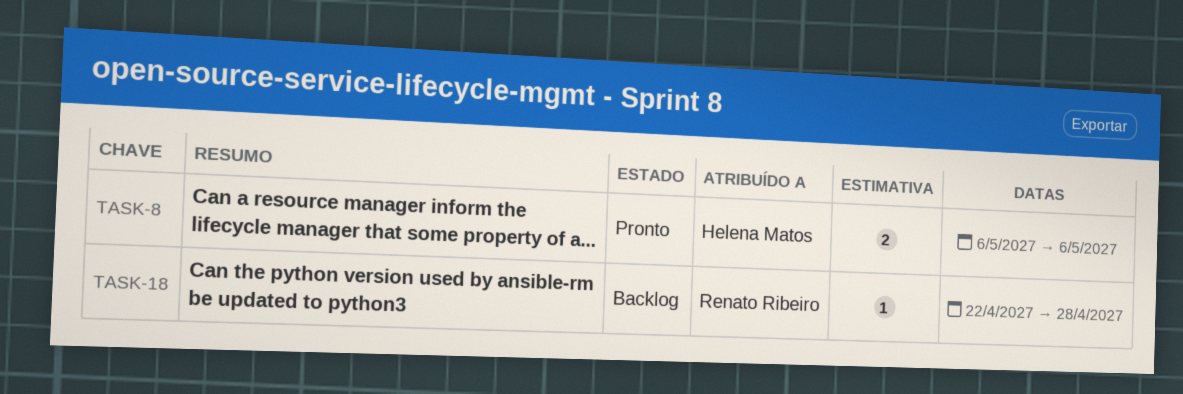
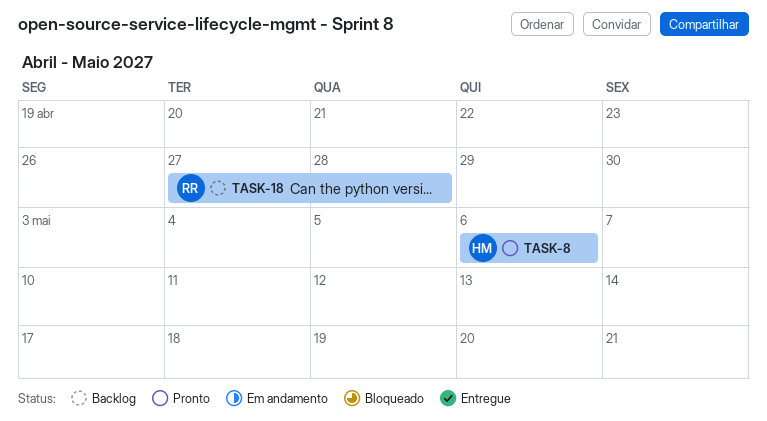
TASK-18, start: Apr 22 -> Apr 27

